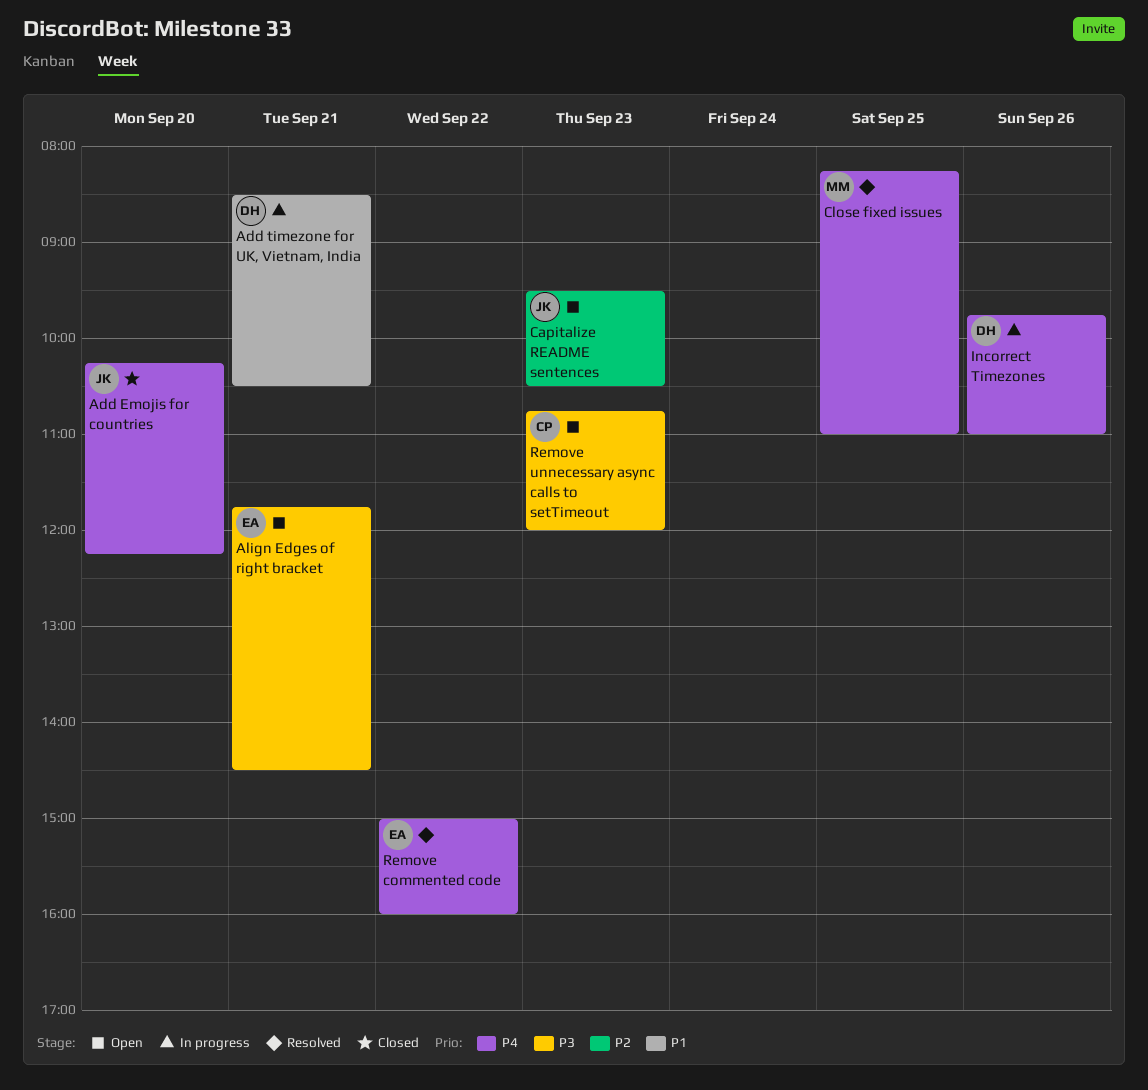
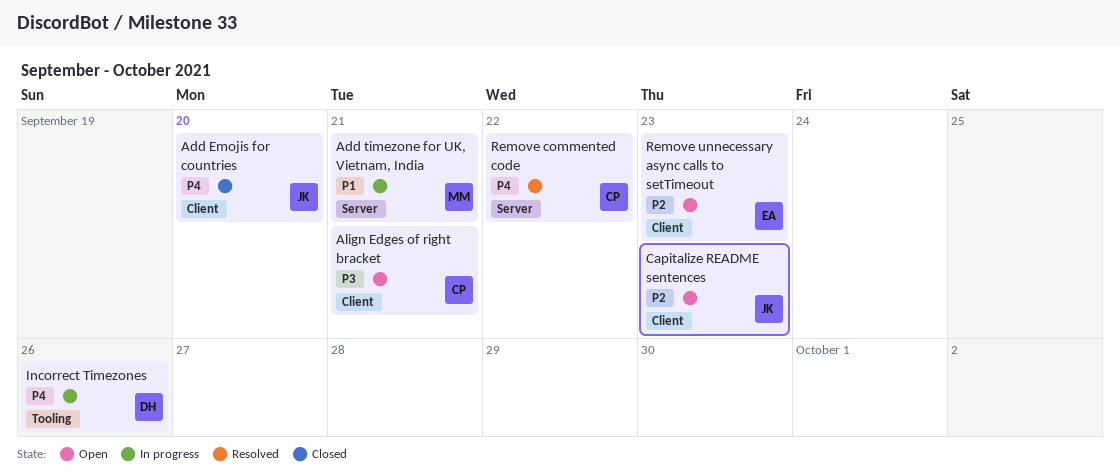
Add timezone for UK, Vietnam, India, owner: DH -> MM
Align Edges of right bracket, owner: EA -> CP
Close fixed issues: present -> none
Remove commented code, owner: EA -> CP
Remove unnecessary async calls to setTimeout, owner: CP -> EA
Remove unnecessary async calls to setTimeout, priority: P3 -> P2

